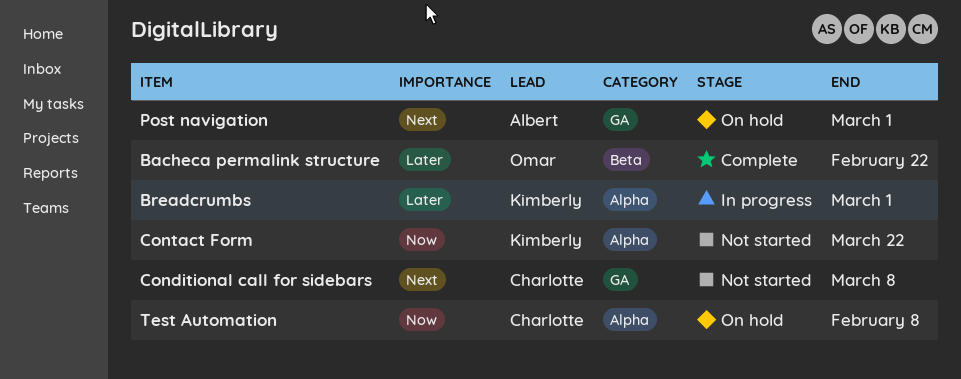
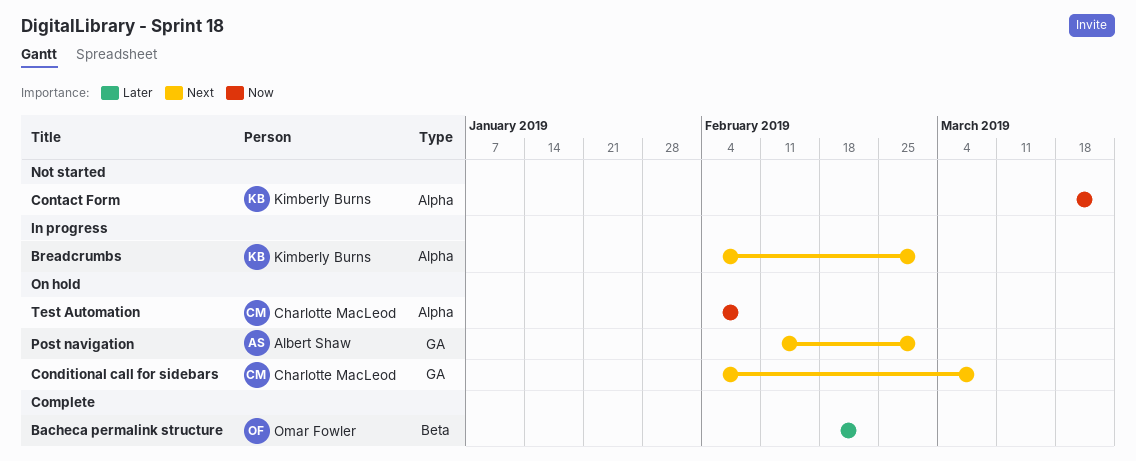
Breadcrumbs, priority: Later -> Next
Conditional call for sidebars, status: Not started -> On hold

